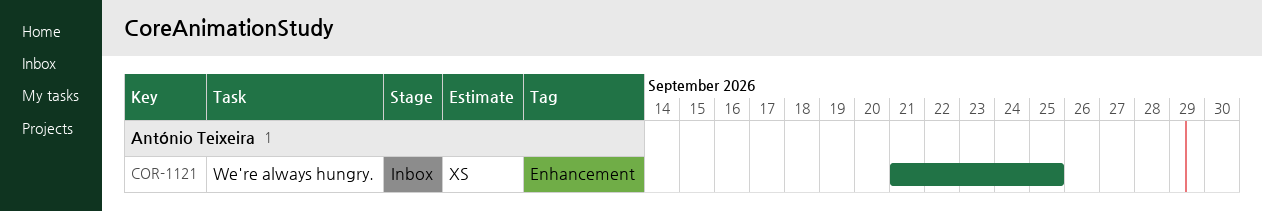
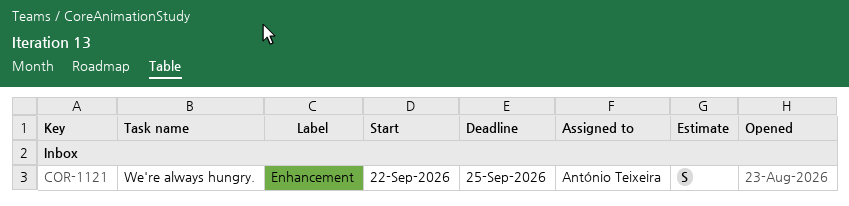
COR-1121, estimate: XS -> S
COR-1121, start: Sep 21 -> Sep 22

